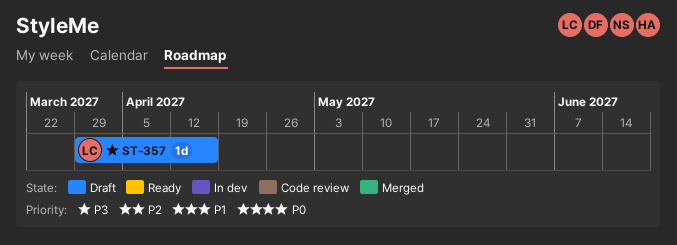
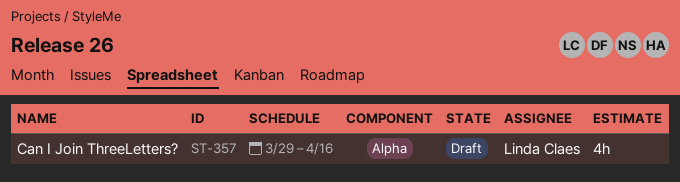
ST-357, estimate: 1d -> 4h

